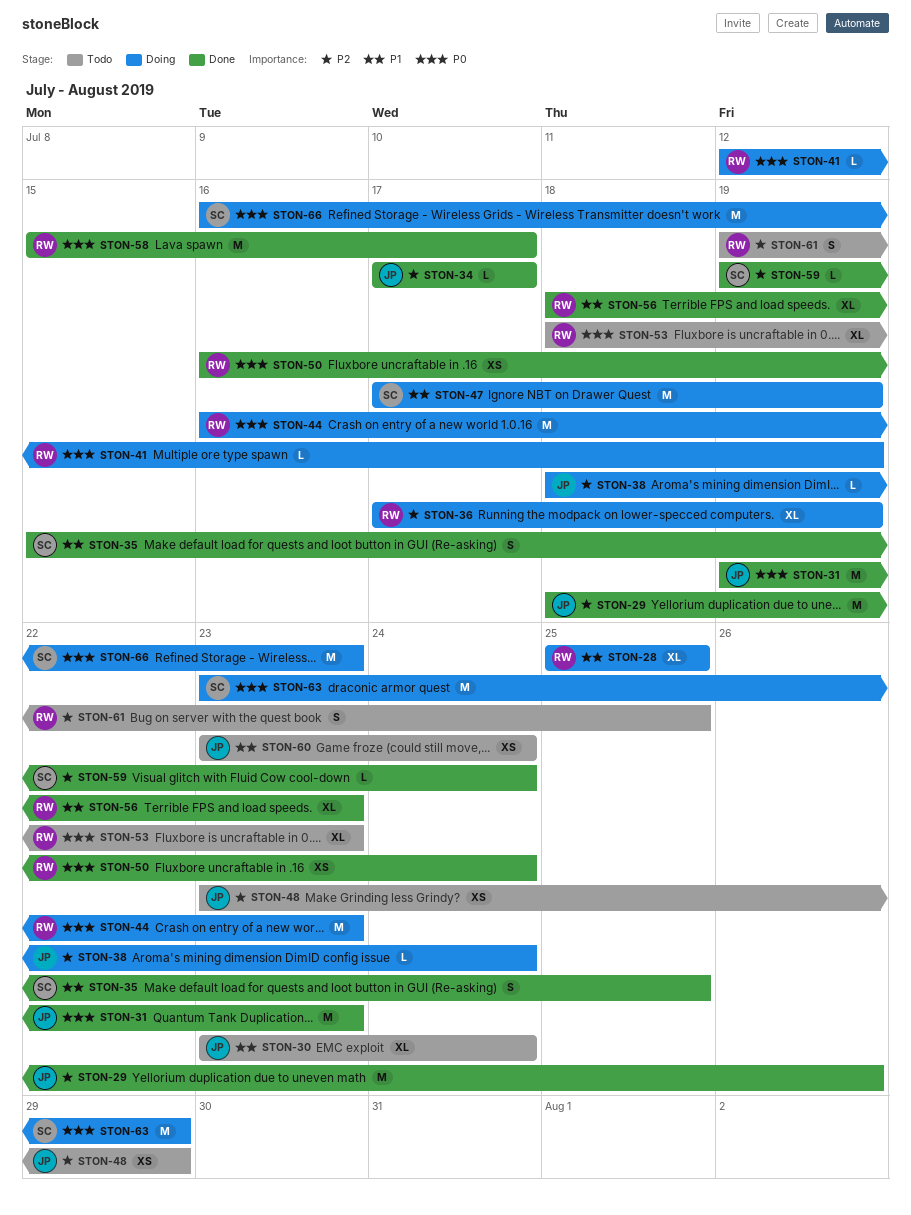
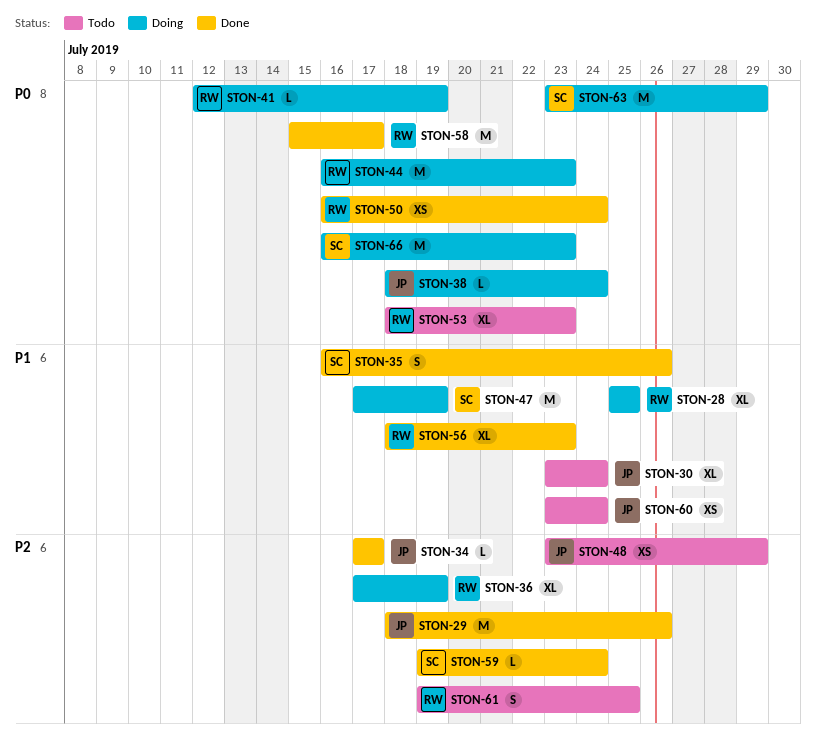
STON-31: present -> none
STON-35, start: Jul 15 -> Jul 16
STON-35, due: Jul 25 -> Jul 26
STON-38, priority: P2 -> P0

